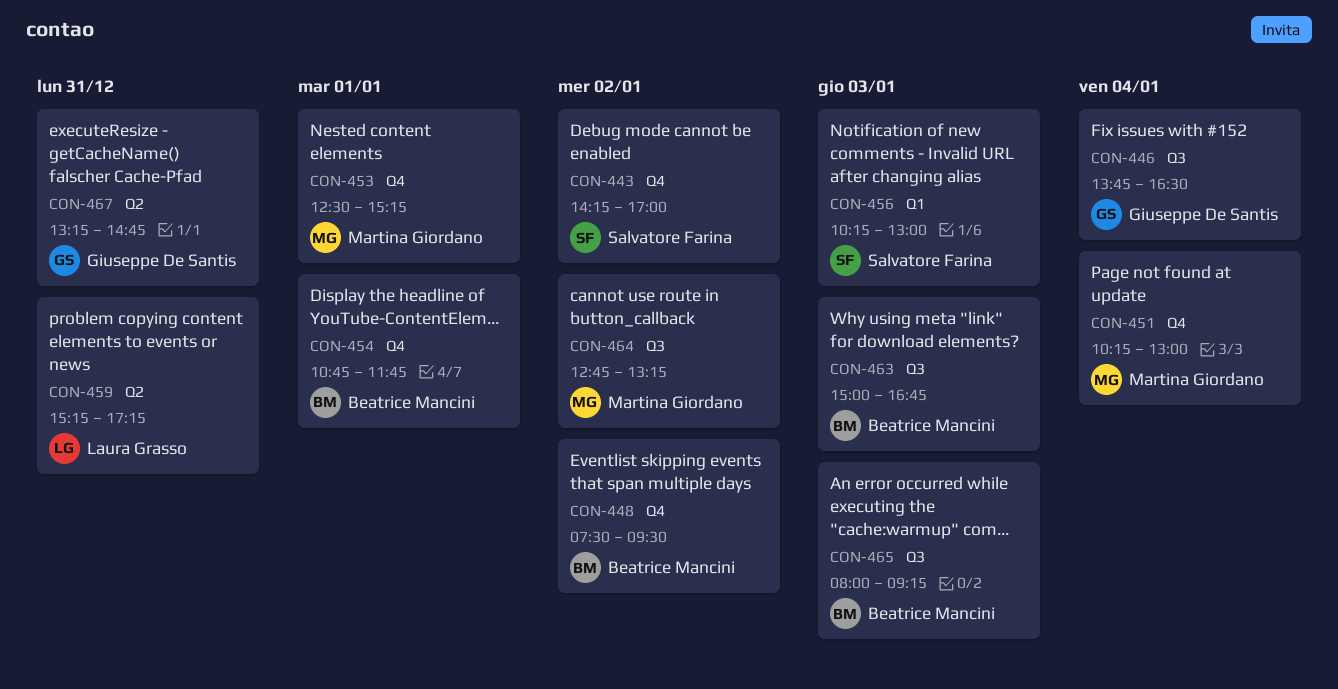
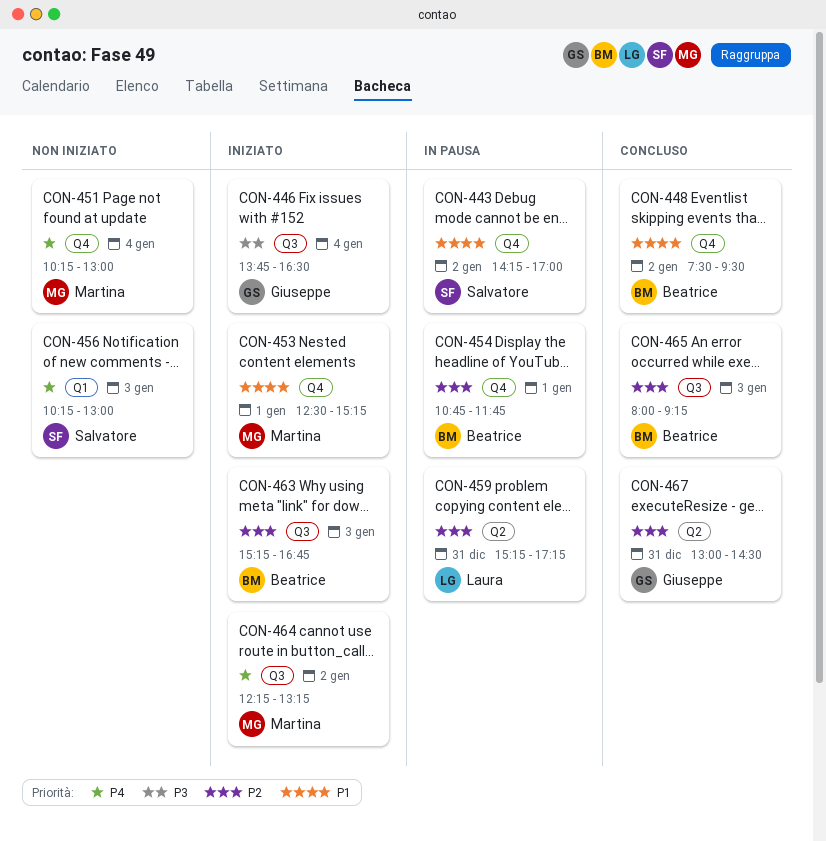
CON-463, begins: 15:00 -> 15:15
CON-464, begins: 12:45 -> 12:15
CON-467, begins: 13:15 -> 13:00
CON-467, ends: 14:45 -> 14:30

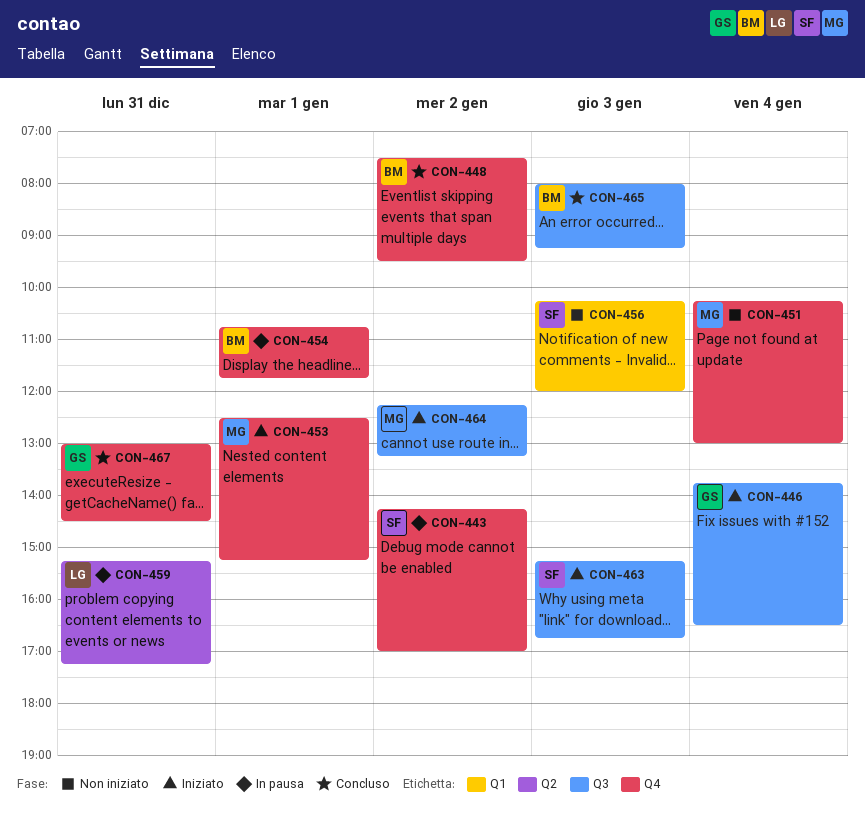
CON-456, ends: 13:00 -> 12:00
CON-463, owner: Beatrice -> Salvatore
CON-467, label: Q2 -> Q4

